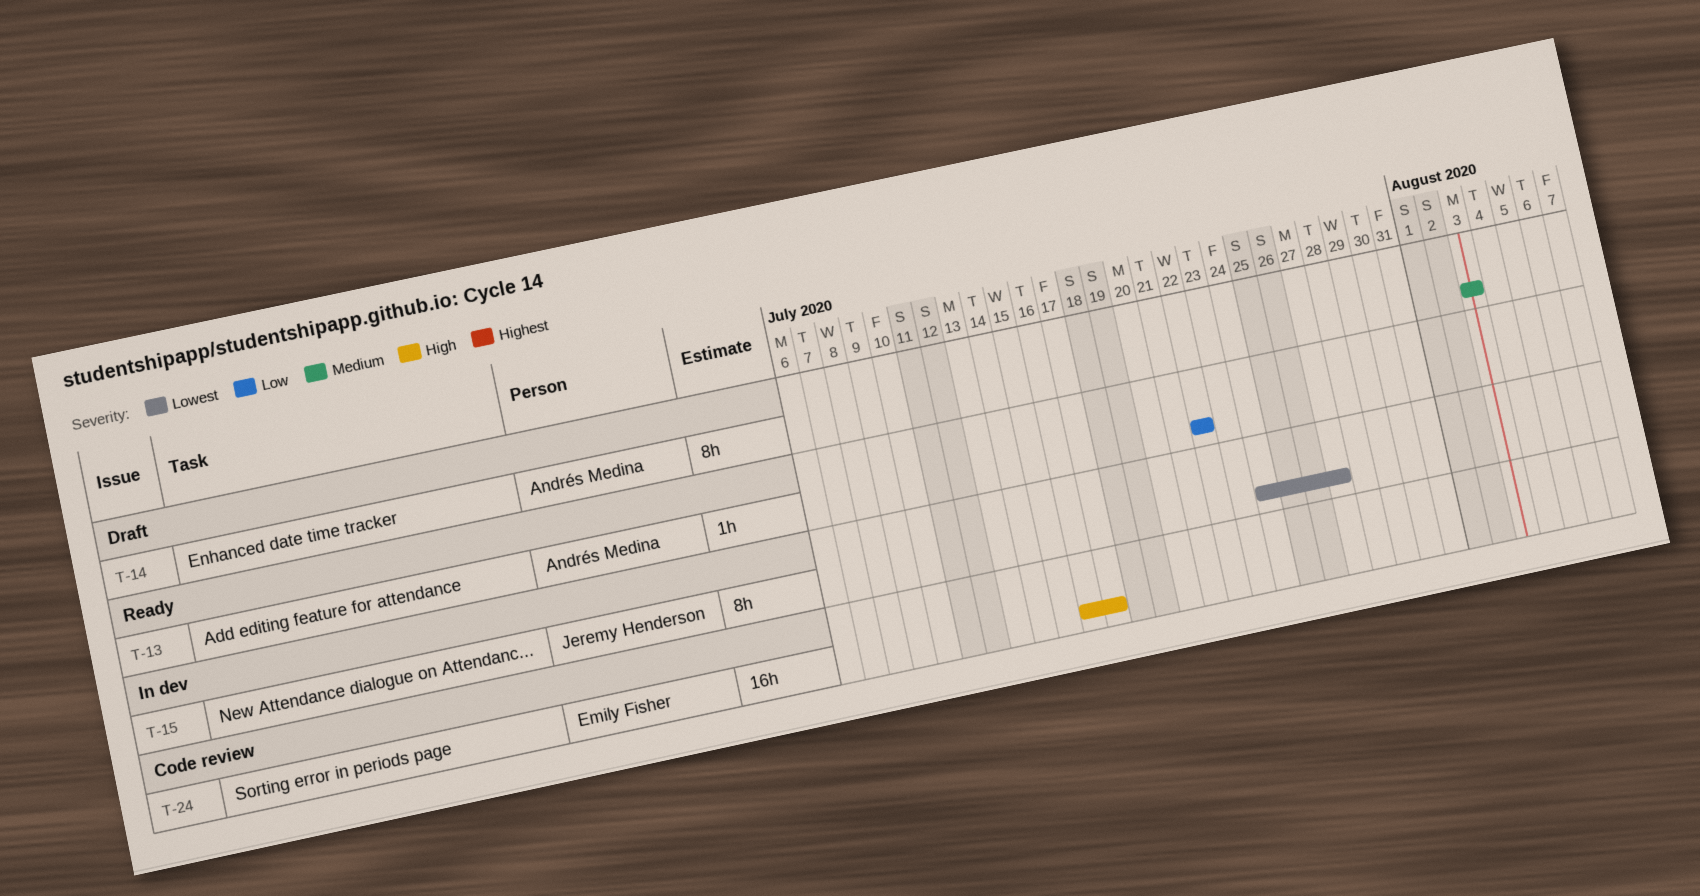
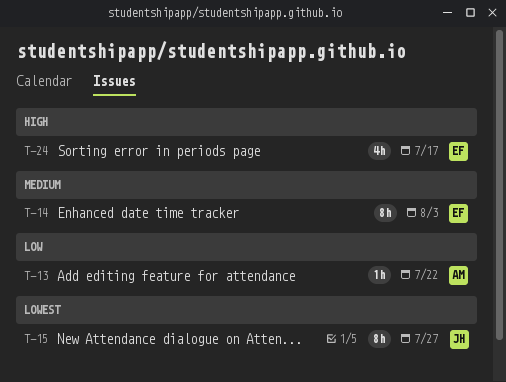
T-14, owner: Andrés Medina -> Emily Fisher
T-24, estimate: 16h -> 4h

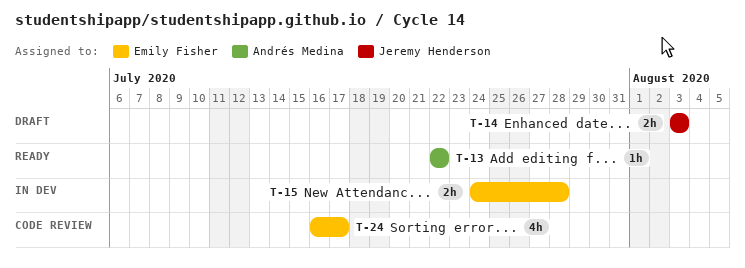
T-14, owner: Emily Fisher -> Jeremy Henderson
T-14, estimate: 8h -> 2h
T-15, owner: Jeremy Henderson -> Emily Fisher
T-15, estimate: 8h -> 2h
T-15, due: Jul 27 -> Jul 28

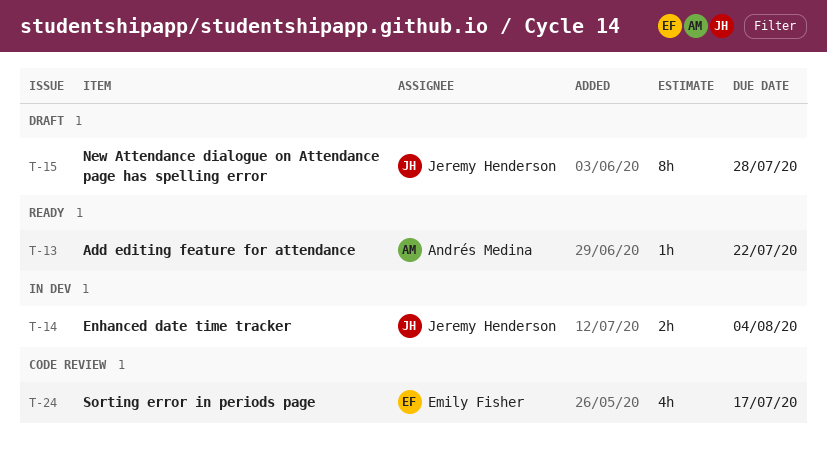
T-14, status: Draft -> In dev
T-14, due: Aug 3 -> Aug 4
T-15, status: In dev -> Draft
T-15, owner: Emily Fisher -> Jeremy Henderson
T-15, estimate: 2h -> 8h

